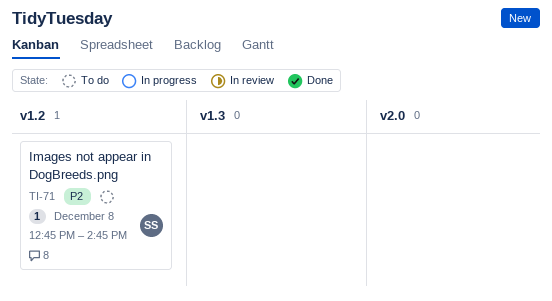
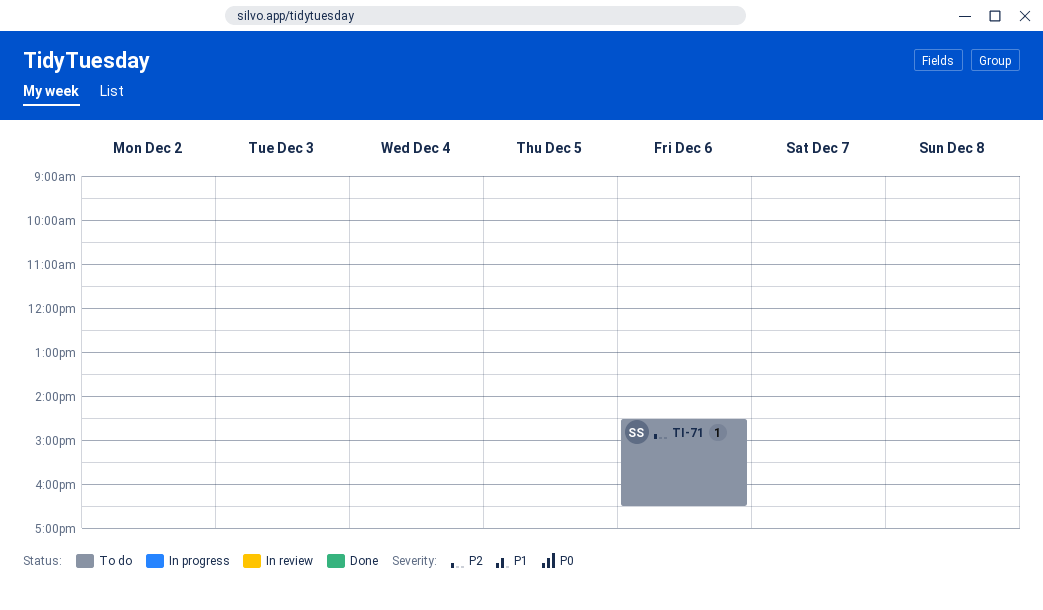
TI-71, day: Dec 8 -> Dec 6
TI-71, begins: 12:45 -> 14:30
TI-71, ends: 14:45 -> 16:30

